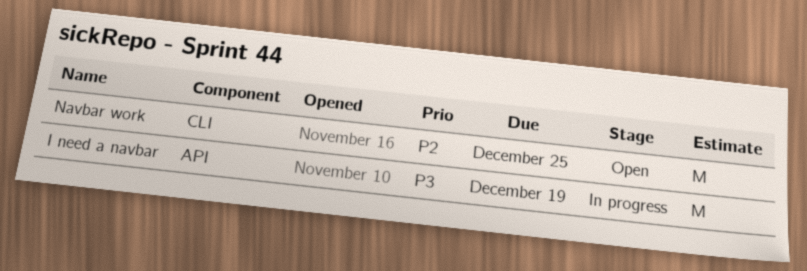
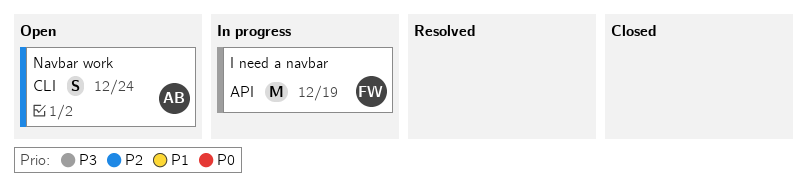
Navbar work, estimate: M -> S
Navbar work, due: Dec 25 -> Dec 24

